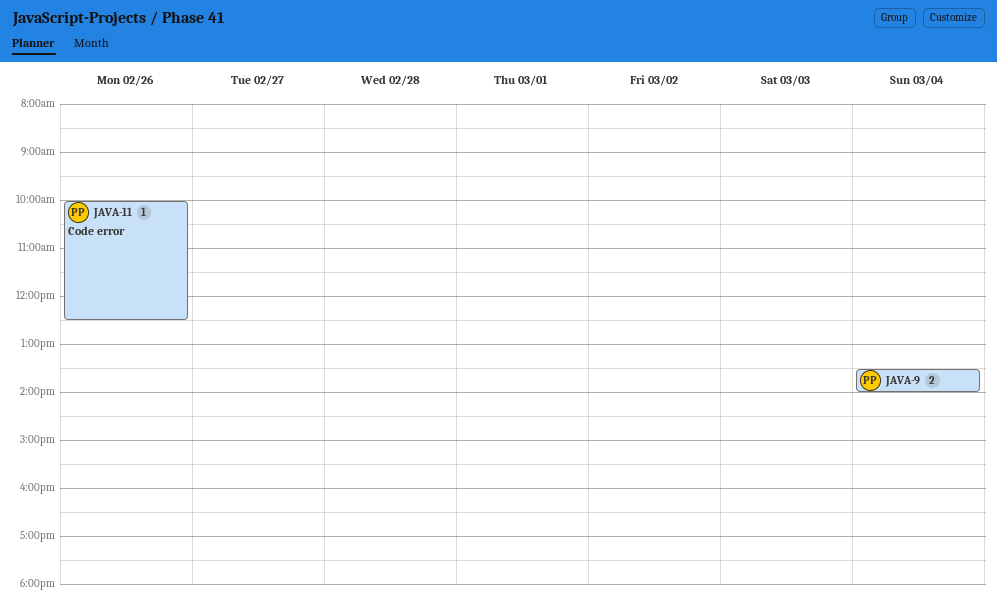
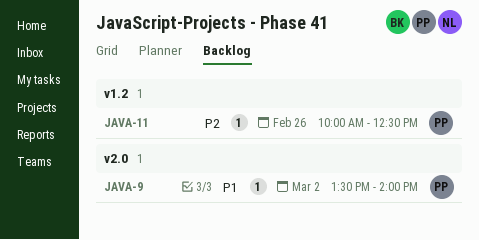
JAVA-9, estimate: 2 -> 1
JAVA-9, day: Mar 4 -> Mar 2

